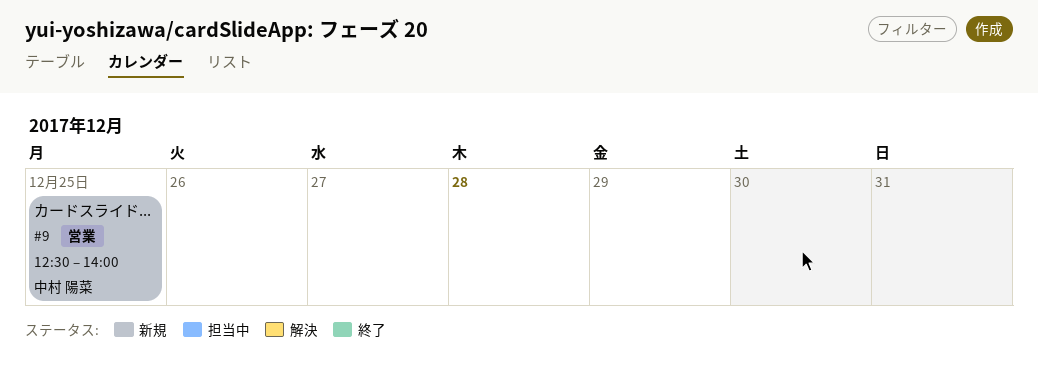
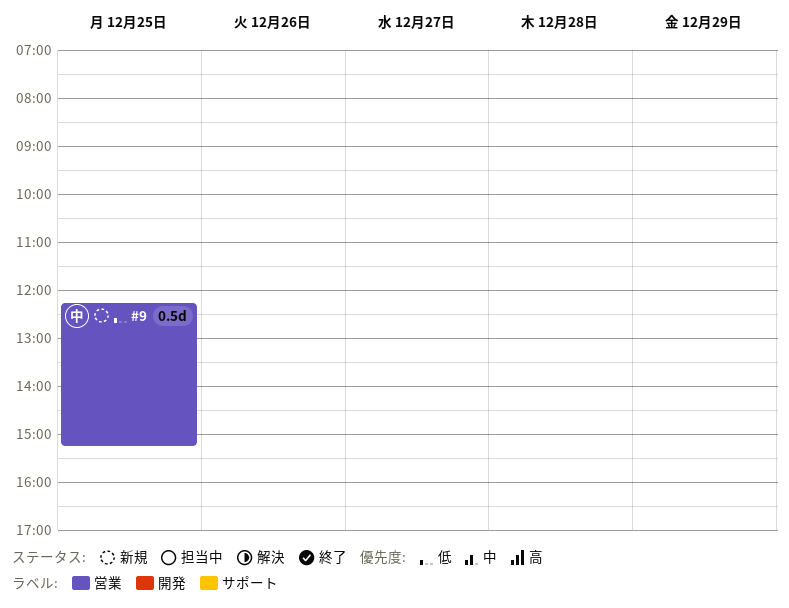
#9, begins: 12:30 -> 12:15
#9, ends: 14:00 -> 15:15

